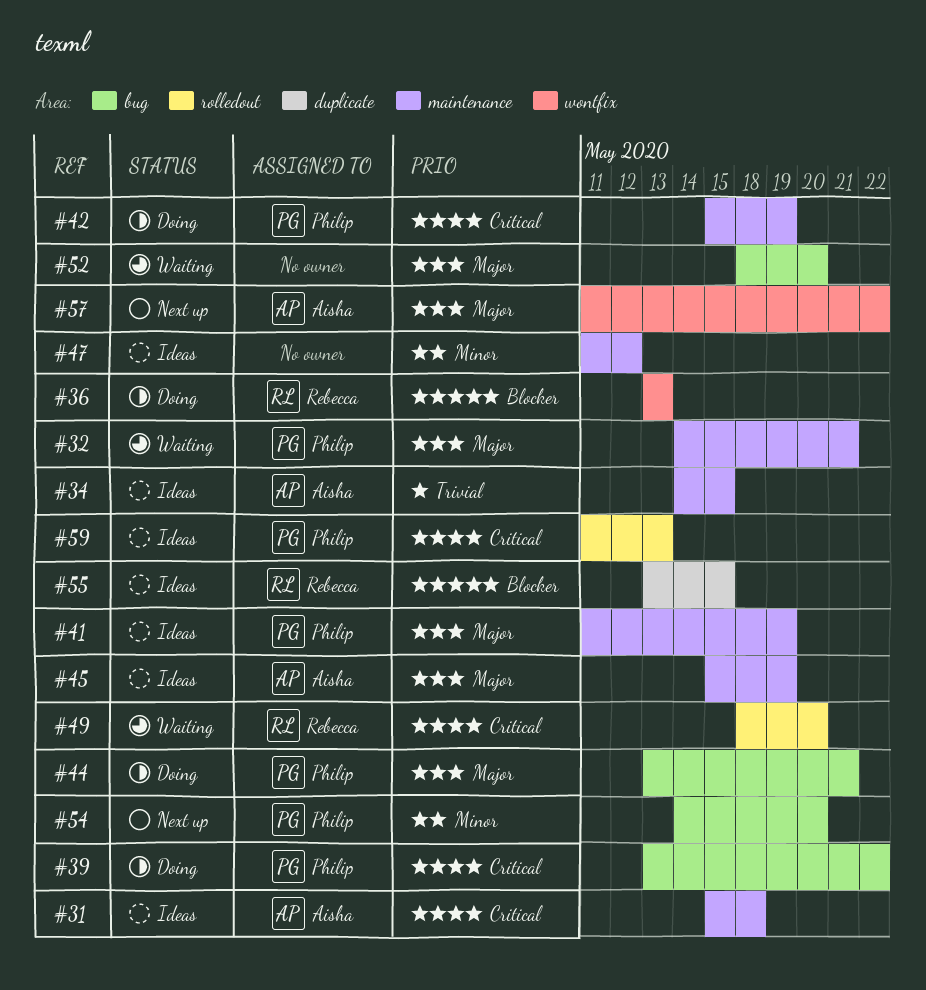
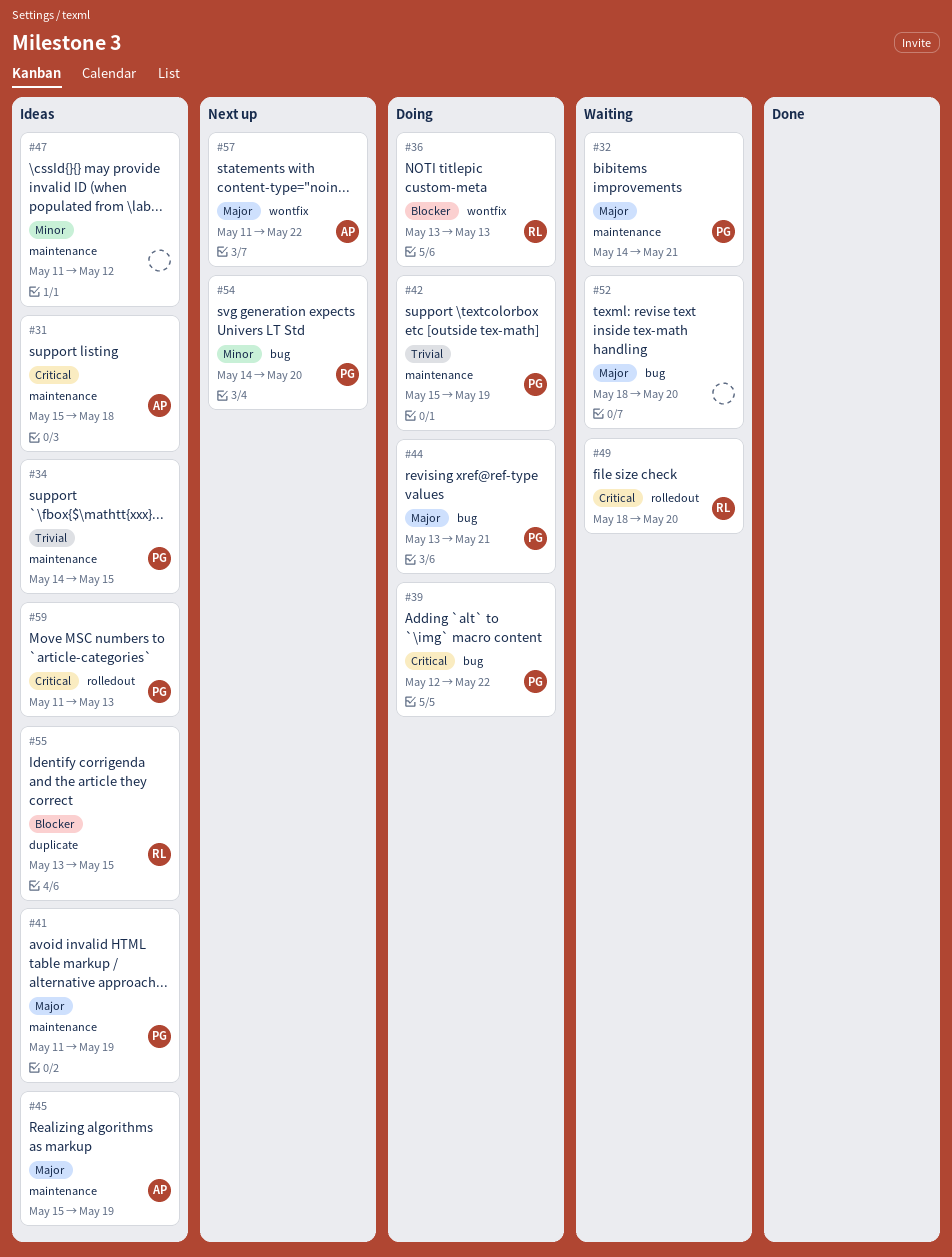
#34, owner: Aisha -> Philip
#39, start: May 13 -> May 12
#42, priority: Critical -> Trivial

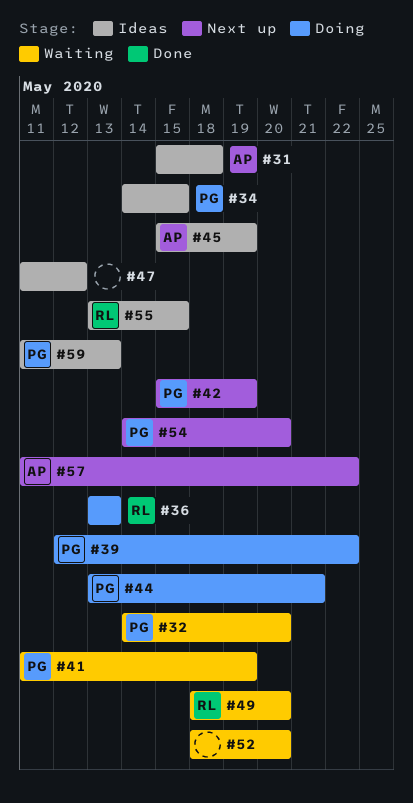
#32, due: May 21 -> May 20
#41, status: Ideas -> Waiting
#42, status: Doing -> Next up

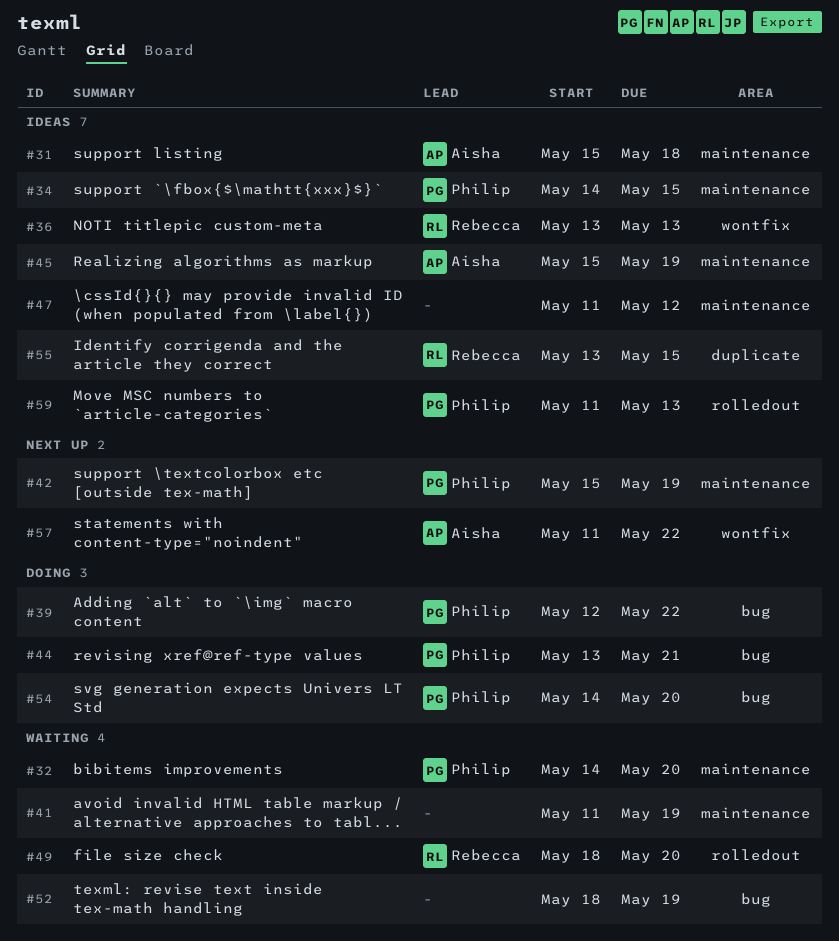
#36, status: Doing -> Ideas
#41, owner: Philip -> none
#52, due: May 20 -> May 19
#54, status: Next up -> Doing

